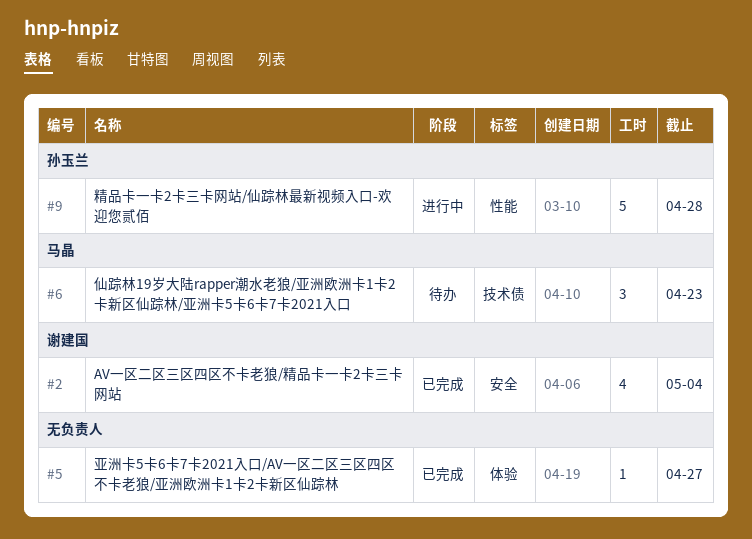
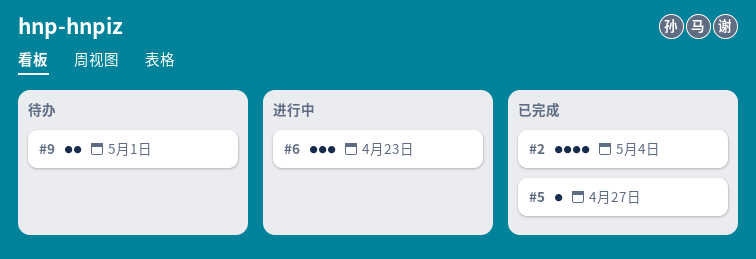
#6, status: 待办 -> 进行中
#9, status: 进行中 -> 待办
#9, estimate: 5 -> 2
#9, due: Apr 28 -> May 1

